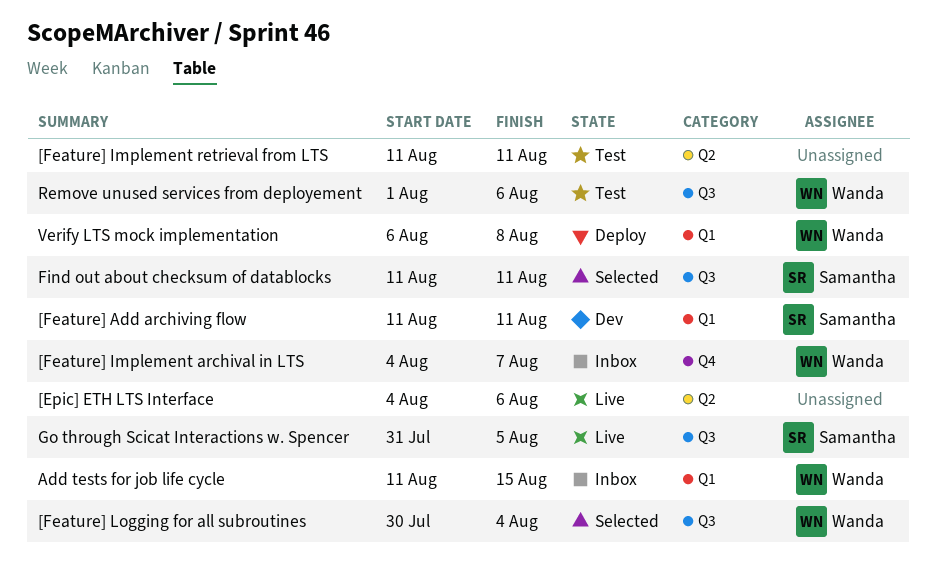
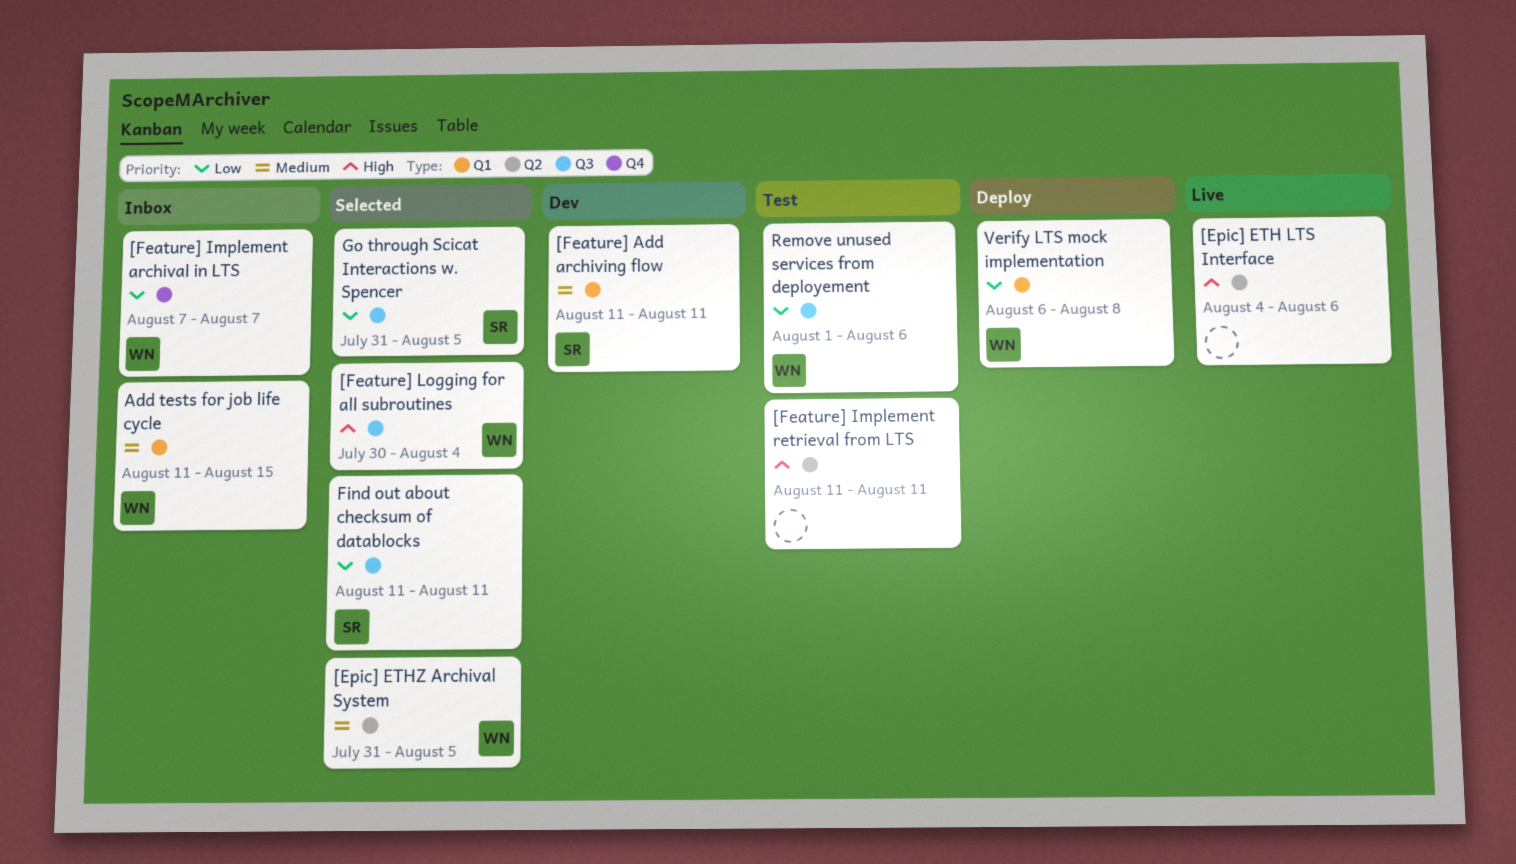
[Epic] ETHZ Archival System: none -> present
[Feature] Implement archival in LTS, start: Aug 4 -> Aug 7
Go through Scicat Interactions w. Spencer, status: Live -> Selected

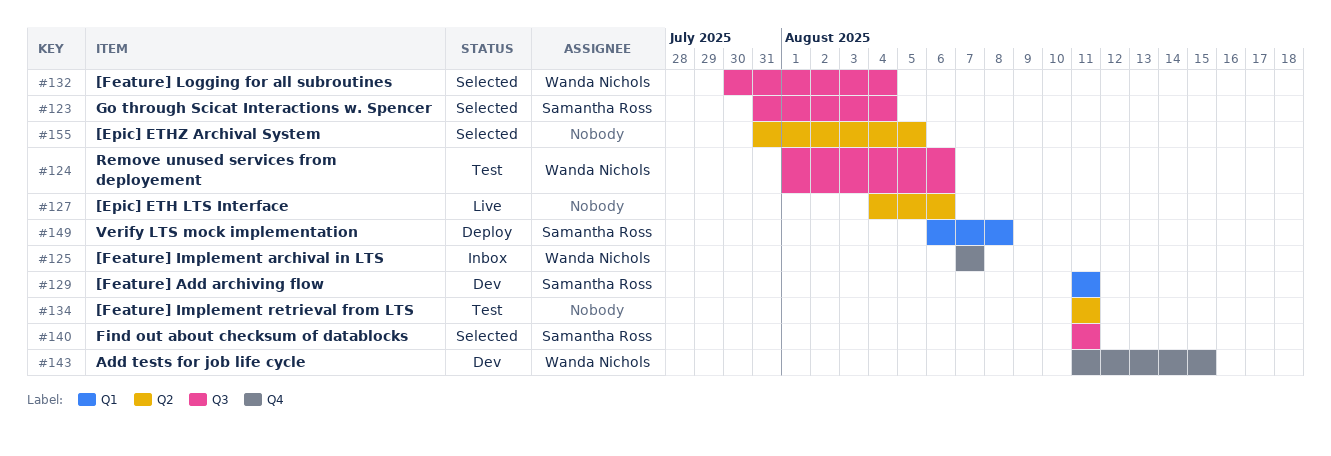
[Epic] ETHZ Archival System, owner: Wanda Nichols -> none
Add tests for job life cycle, status: Inbox -> Dev
Add tests for job life cycle, label: Q1 -> Q4
Go through Scicat Interactions w. Spencer, due: Aug 5 -> Aug 4
Verify LTS mock implementation, owner: Wanda Nichols -> Samantha Ross

